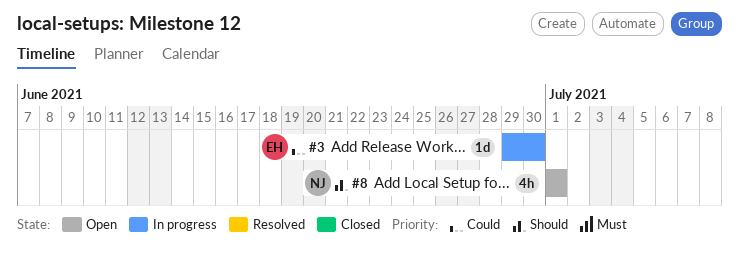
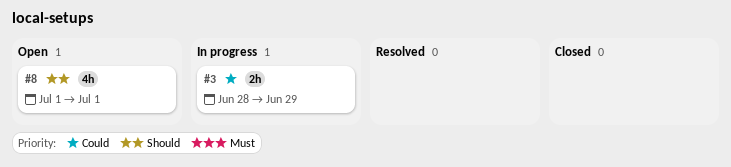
#3, estimate: 1d -> 2h
#3, start: Jun 29 -> Jun 28
#3, due: Jun 30 -> Jun 29

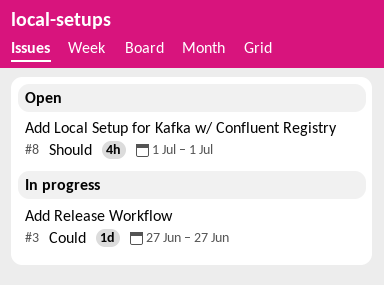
#3, estimate: 2h -> 1d
#3, start: Jun 28 -> Jun 27
#3, due: Jun 29 -> Jun 27

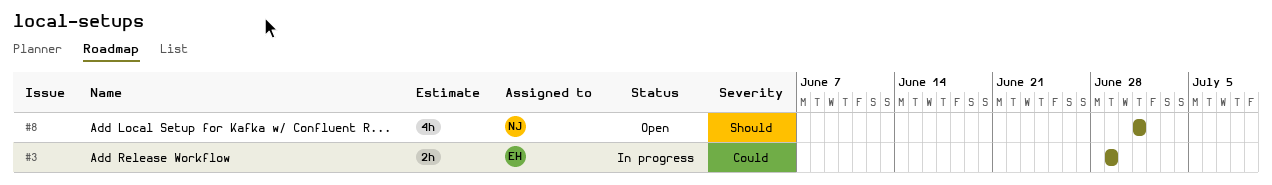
#3, estimate: 1d -> 2h
#3, start: Jun 27 -> Jun 29
#3, due: Jun 27 -> Jun 29

